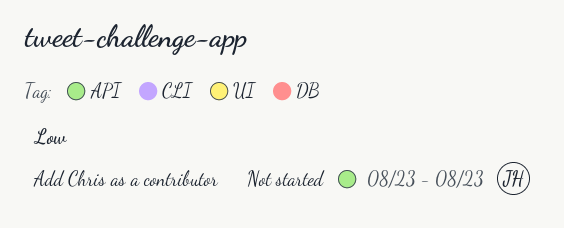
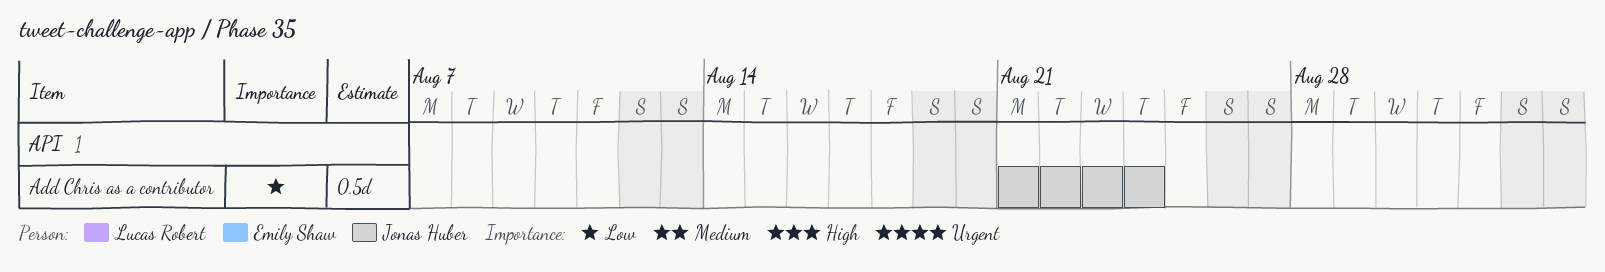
Add Chris as a contributor, start: Aug 23 -> Aug 21
Add Chris as a contributor, due: Aug 23 -> Aug 24

